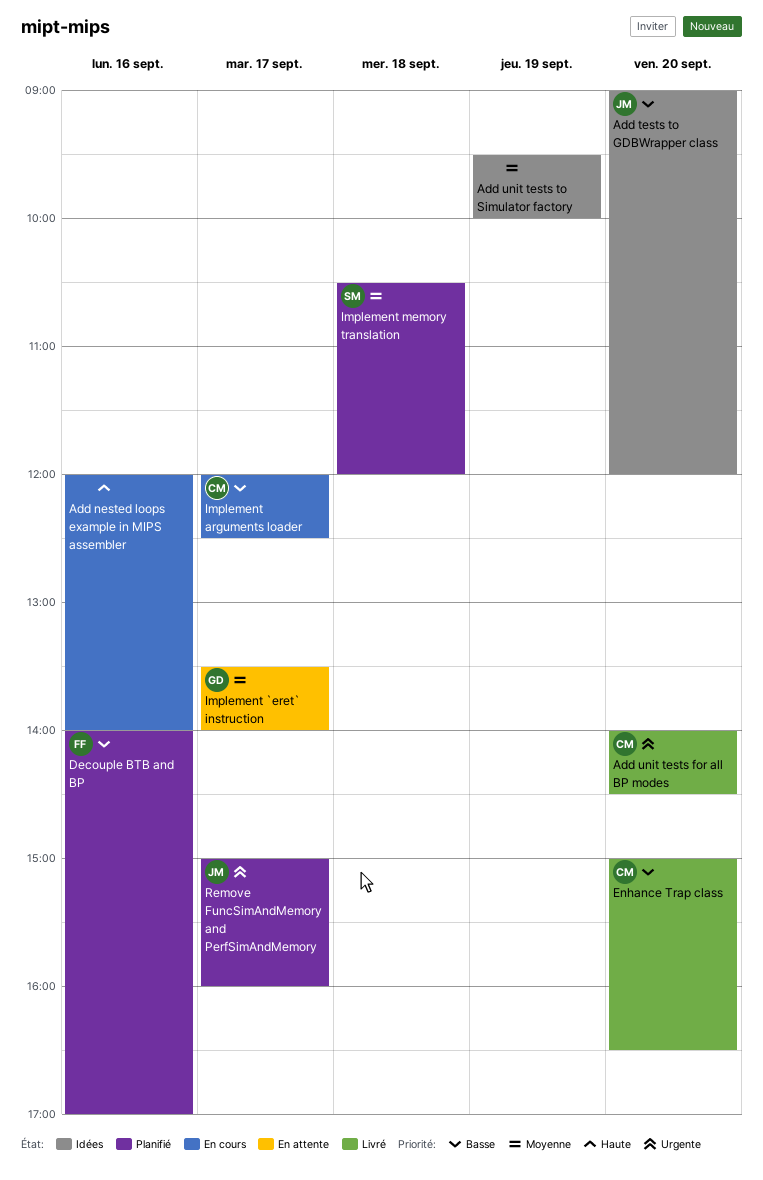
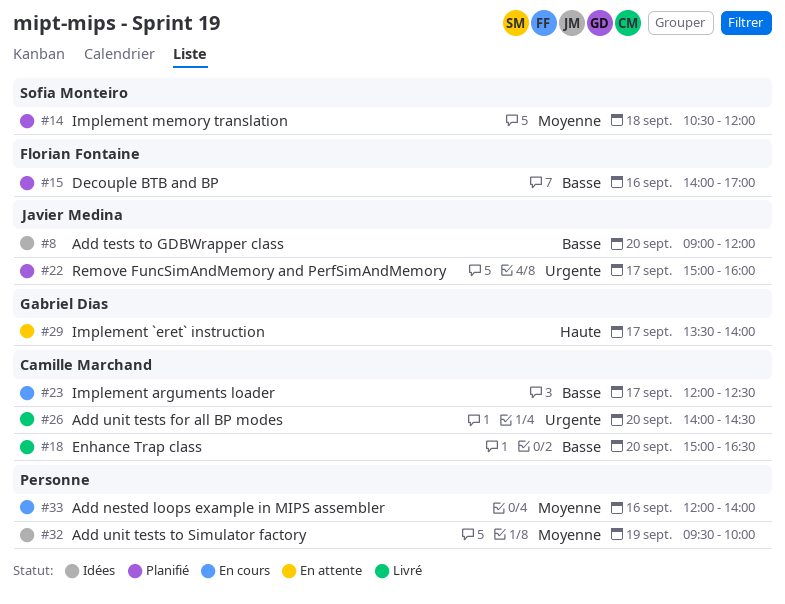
Add nested loops example in MIPS assembler, priority: Haute -> Moyenne
Implement `eret` instruction, priority: Moyenne -> Haute

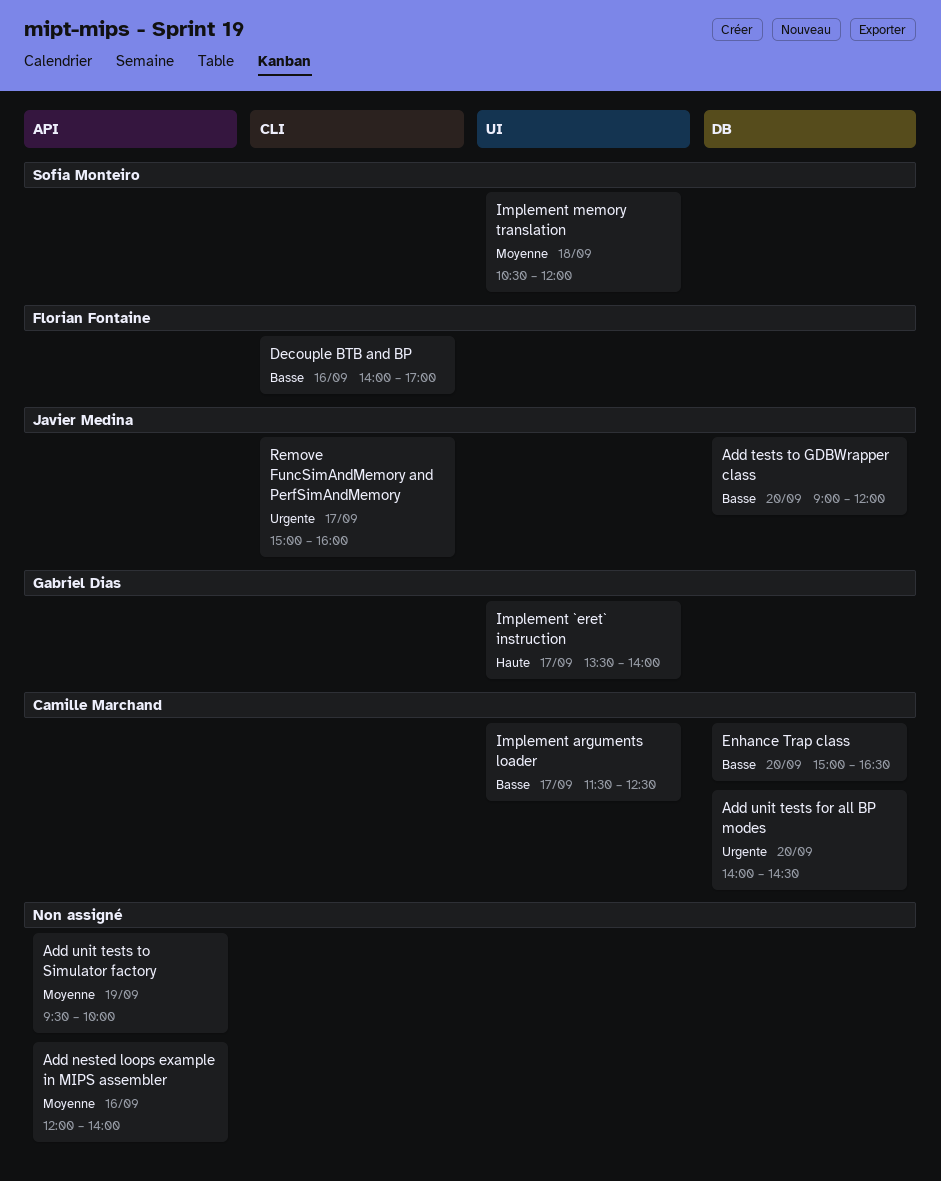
Implement arguments loader, begins: 12:00 -> 11:30

